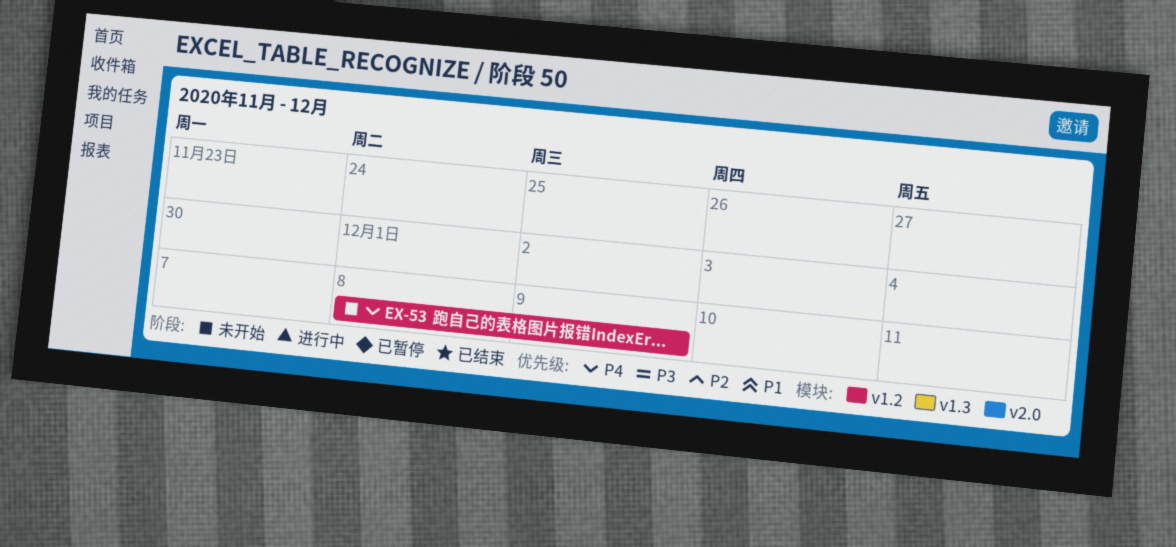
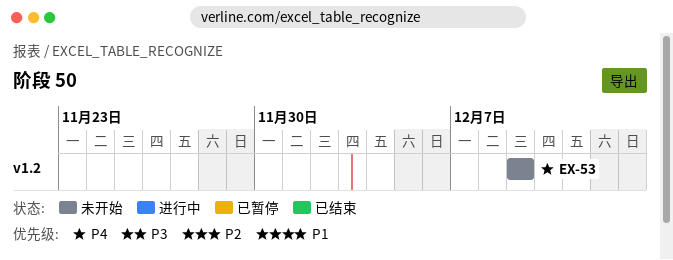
EX-53, start: Dec 8 -> Dec 9

